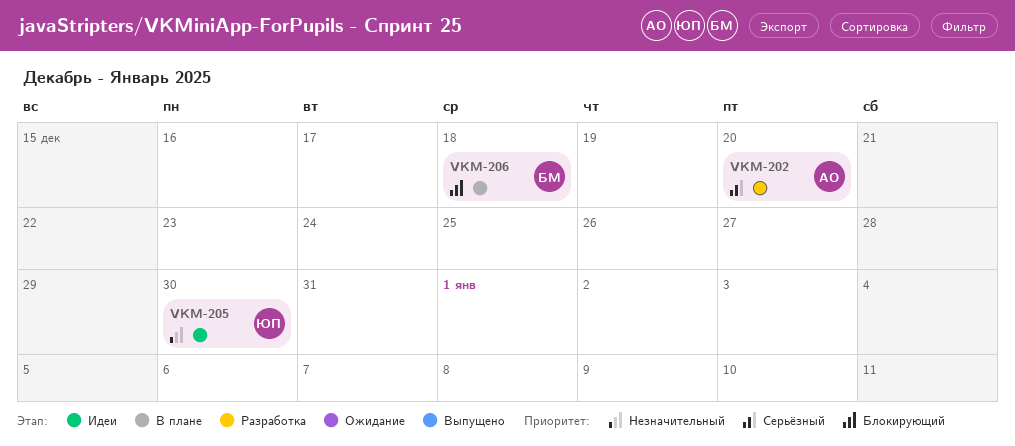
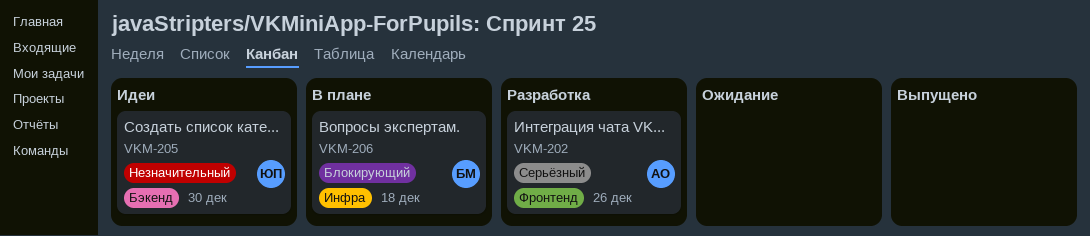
VKM-202, due: Dec 20 -> Dec 26

